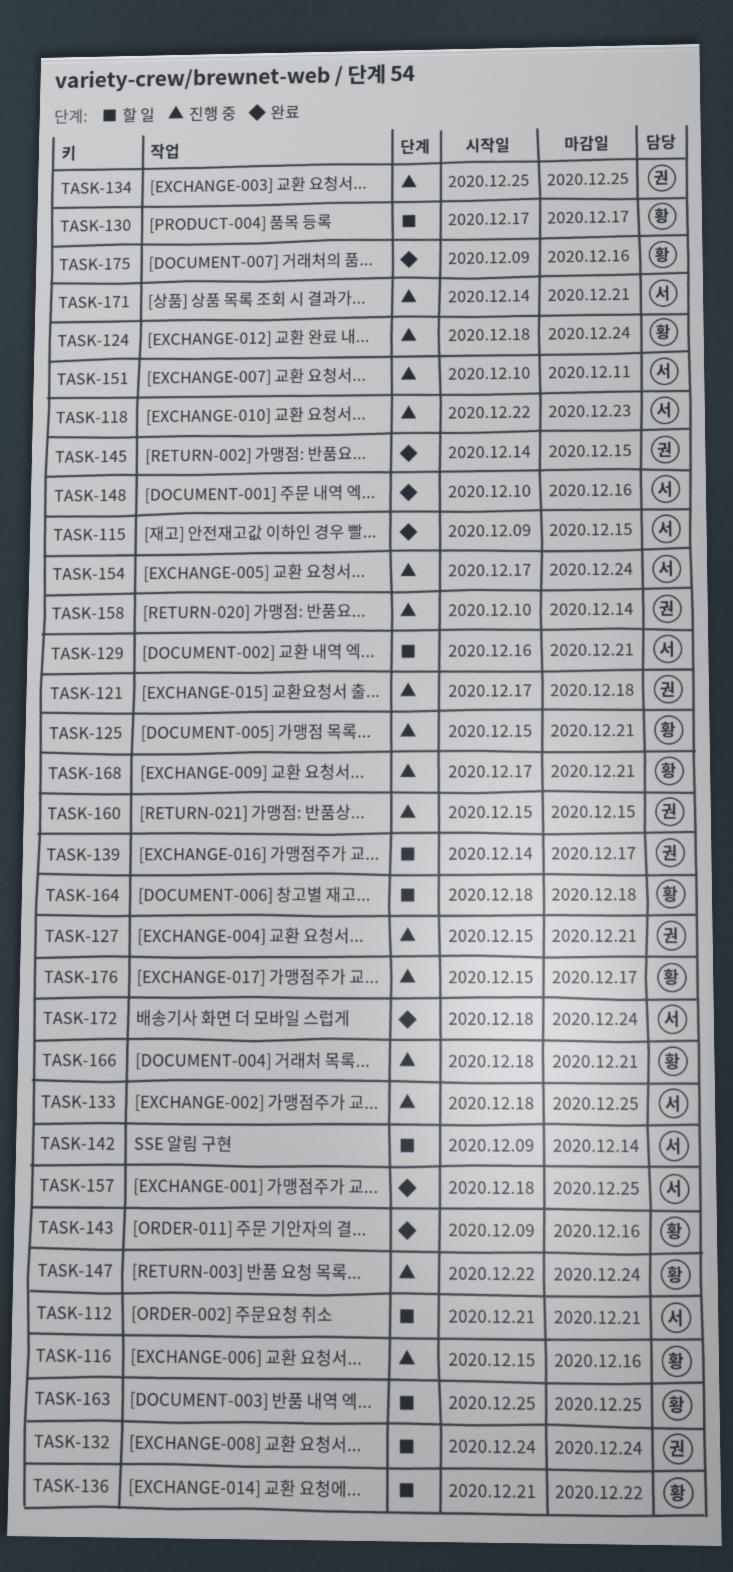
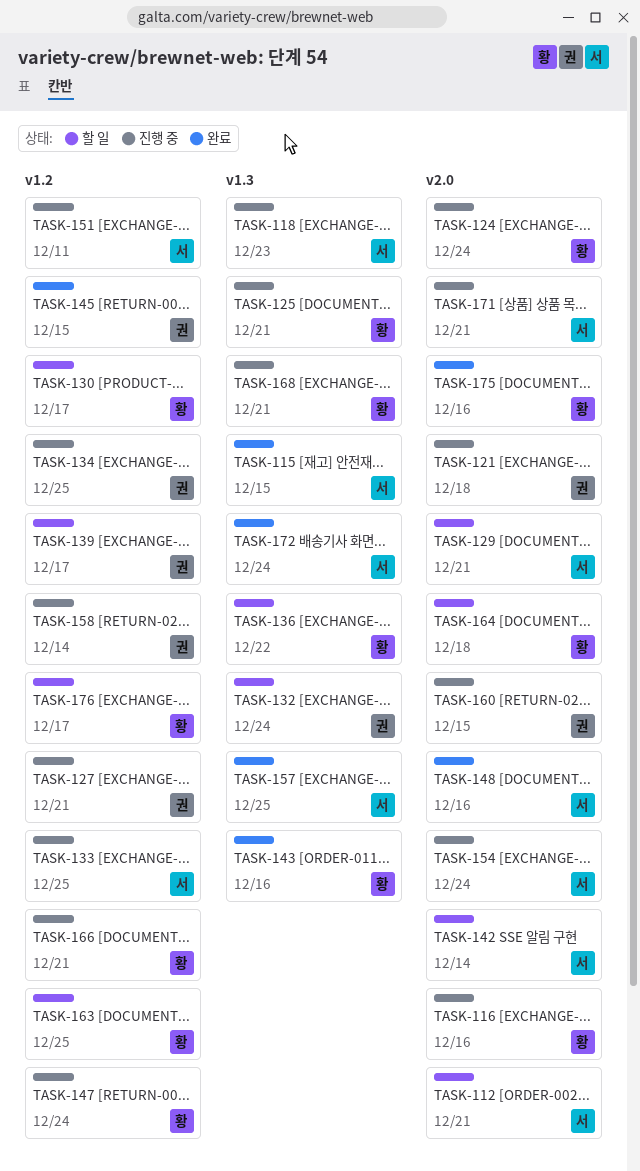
TASK-176, status: 진행 중 -> 할 일

